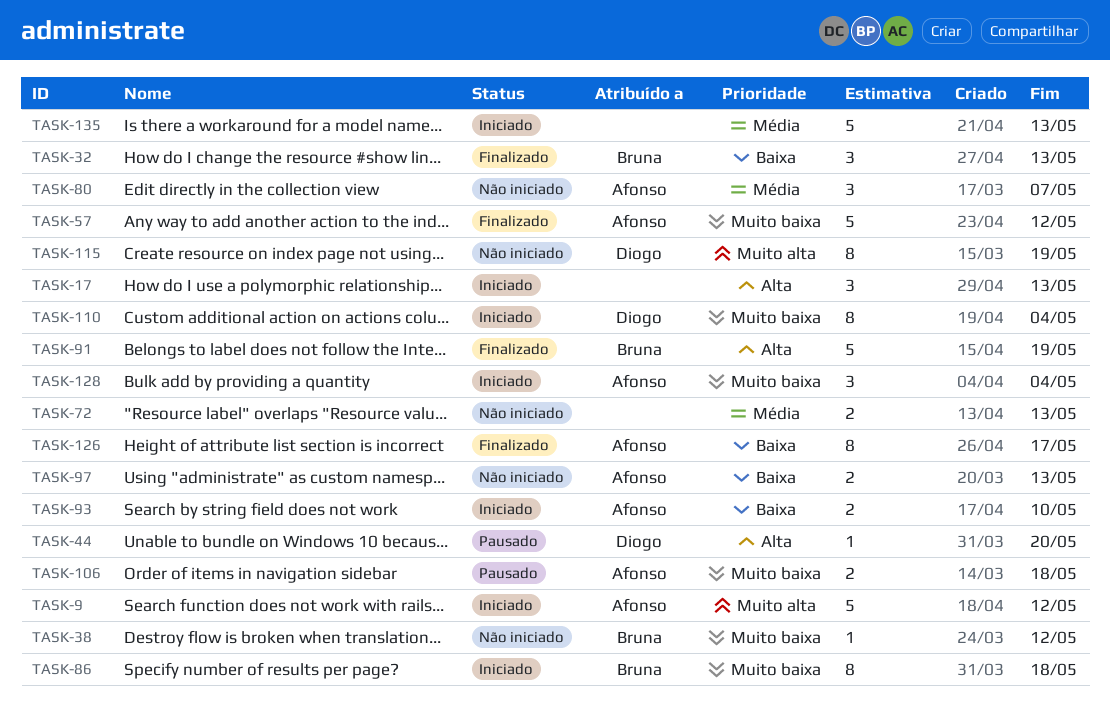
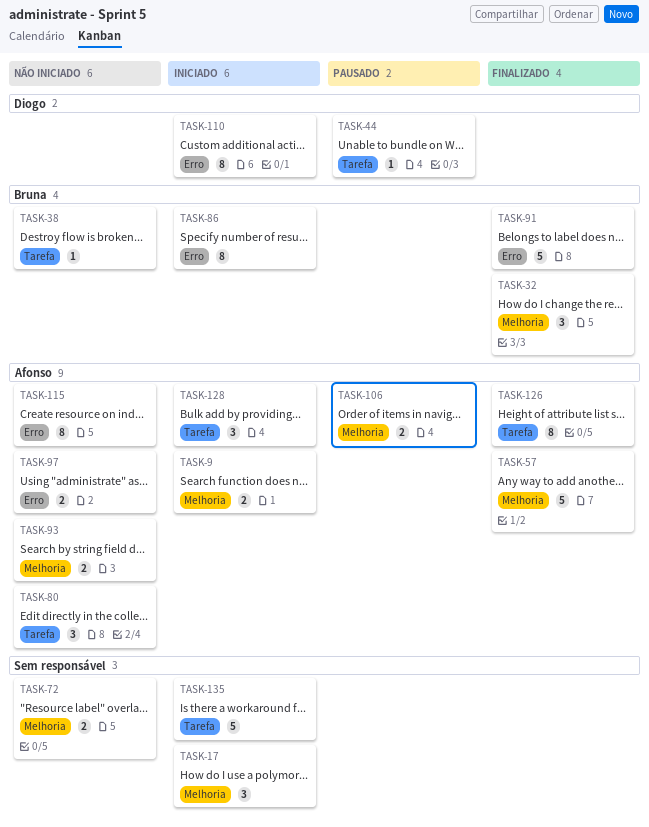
TASK-9, estimate: 5 -> 2
TASK-93, status: Iniciado -> Não iniciado
TASK-115, owner: Diogo -> Afonso

